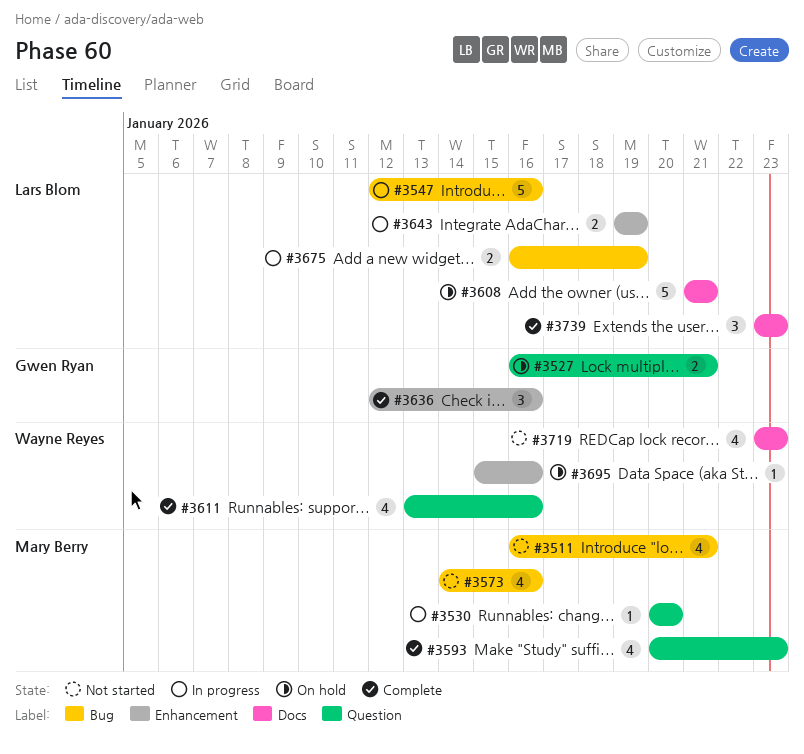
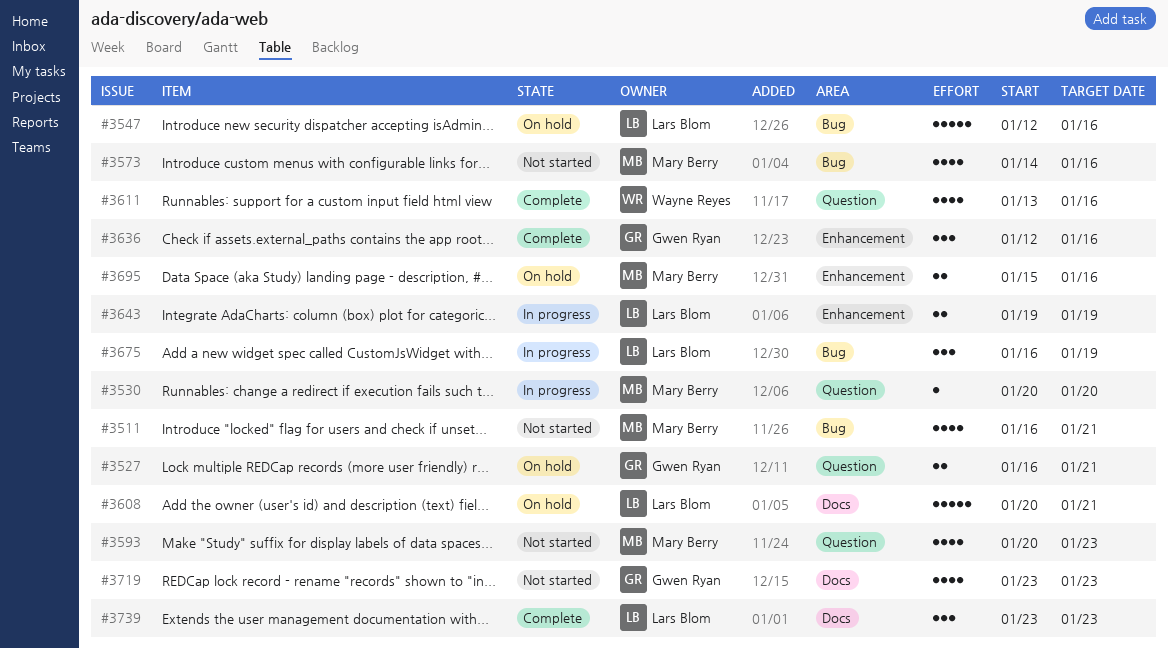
#3547, status: In progress -> On hold
#3593, status: Complete -> Not started
#3608, start: Jan 21 -> Jan 20
#3675, estimate: 2 -> 3
#3695, owner: Wayne Reyes -> Mary Berry
#3695, estimate: 1 -> 2
#3719, owner: Wayne Reyes -> Gwen Ryan

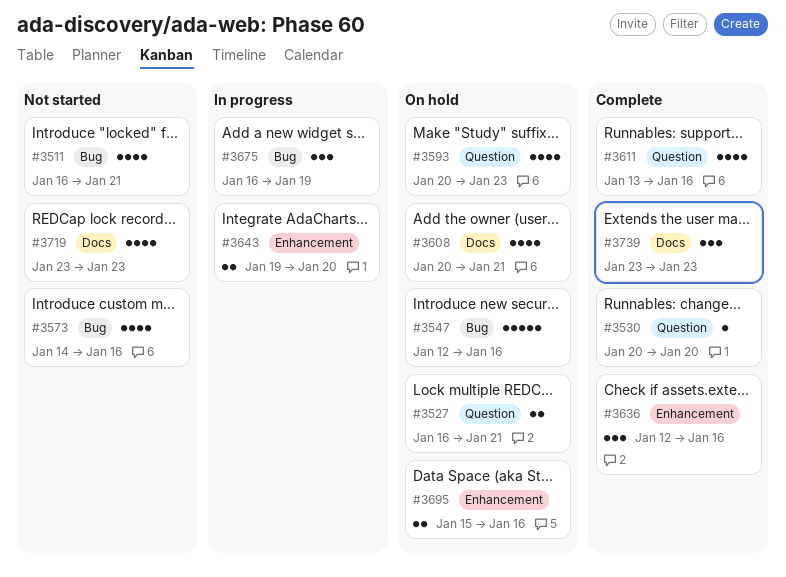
#3530, status: In progress -> Complete
#3593, status: Not started -> On hold
#3608, estimate: 5 -> 4
#3643, due: Jan 19 -> Jan 20

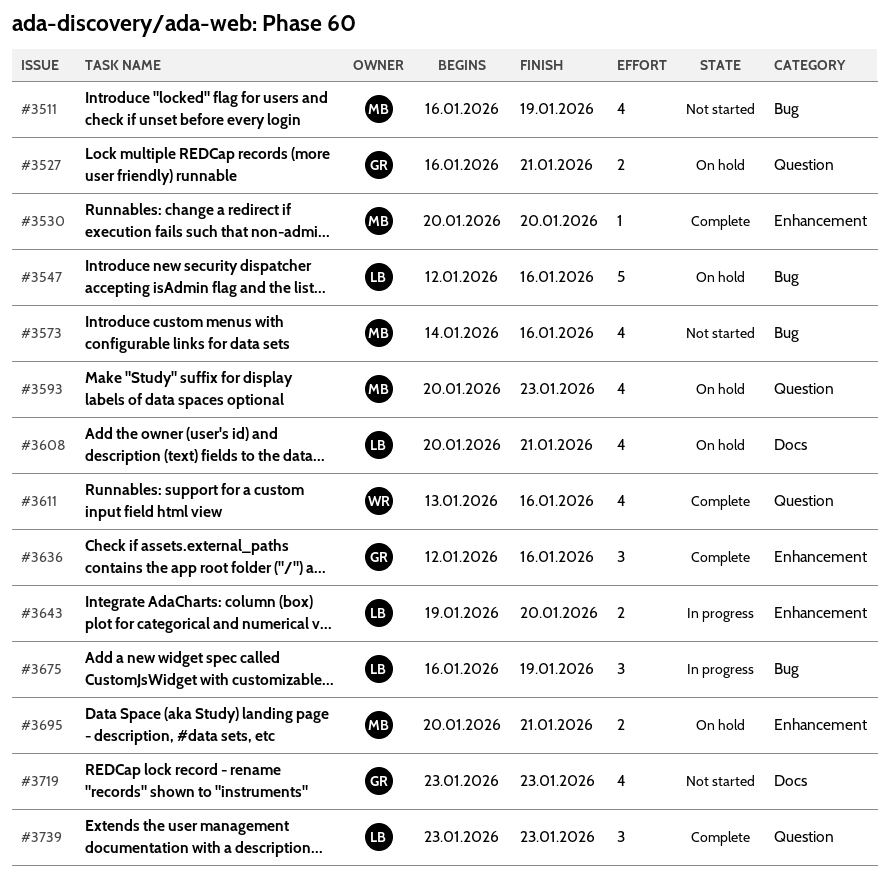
#3511, due: Jan 21 -> Jan 19
#3530, label: Question -> Enhancement
#3695, start: Jan 15 -> Jan 20
#3695, due: Jan 16 -> Jan 21
#3739, label: Docs -> Question

